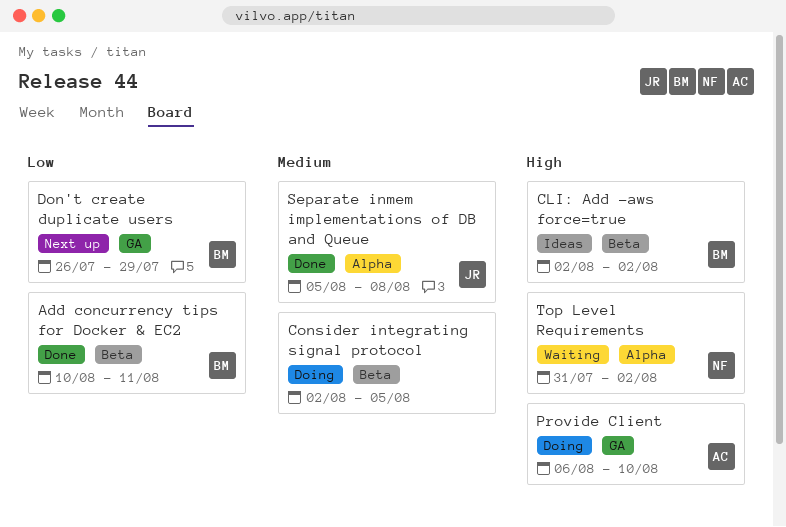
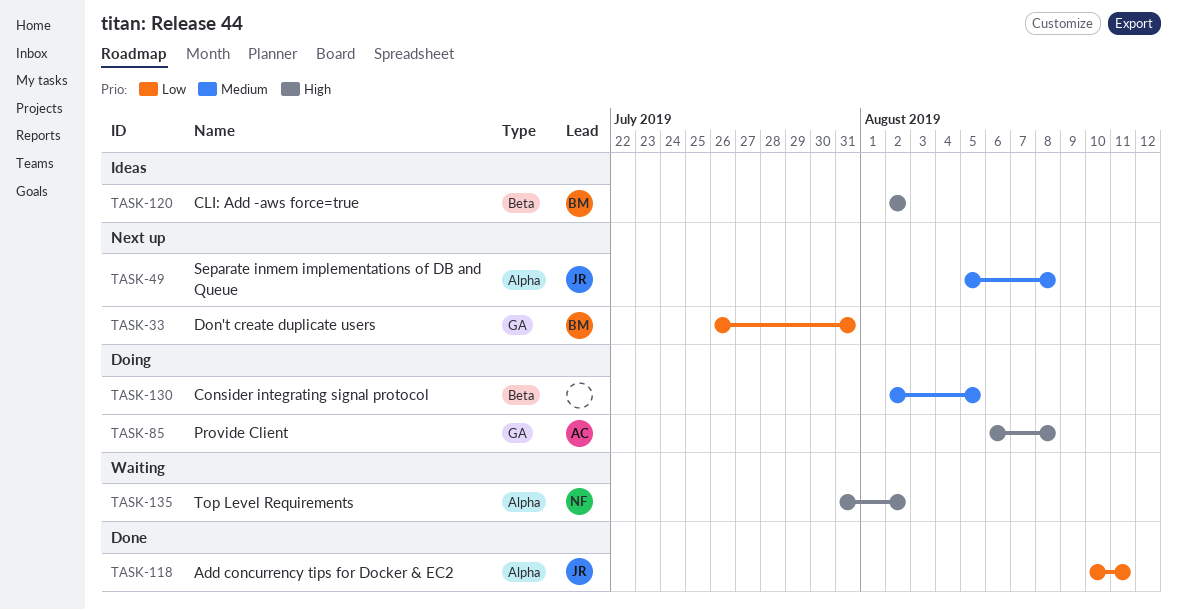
Add concurrency tips for Docker & EC2, owner: BM -> JR
Add concurrency tips for Docker & EC2, label: Beta -> Alpha
Don't create duplicate users, due: Jul 29 -> Jul 31
Provide Client, due: Aug 10 -> Aug 8
Separate inmem implementations of DB and Queue, status: Done -> Next up

